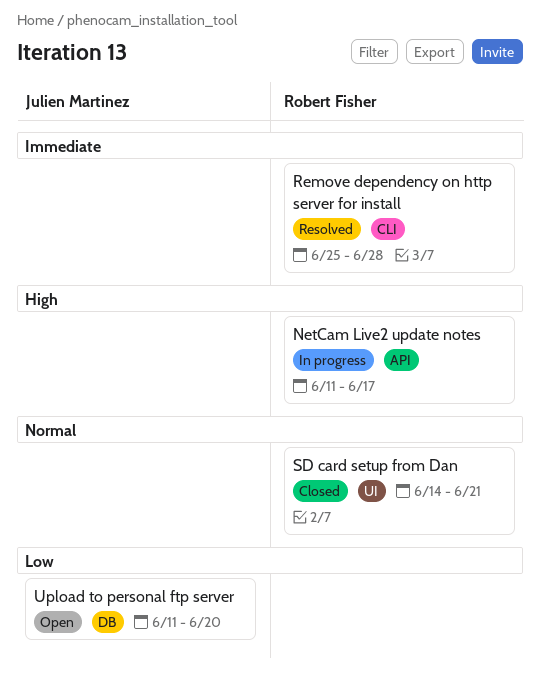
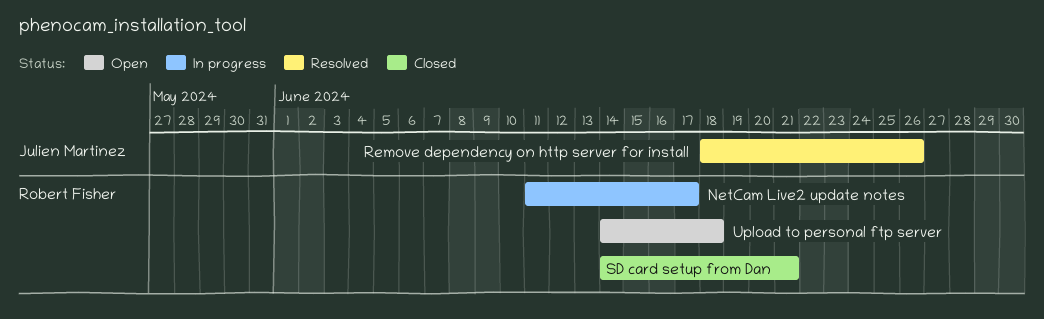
Remove dependency on http server for install, owner: Robert Fisher -> Julien Martinez
Remove dependency on http server for install, start: Jun 25 -> Jun 18
Remove dependency on http server for install, due: Jun 28 -> Jun 26
Upload to personal ftp server, owner: Julien Martinez -> Robert Fisher
Upload to personal ftp server, start: Jun 11 -> Jun 14
Upload to personal ftp server, due: Jun 20 -> Jun 18

